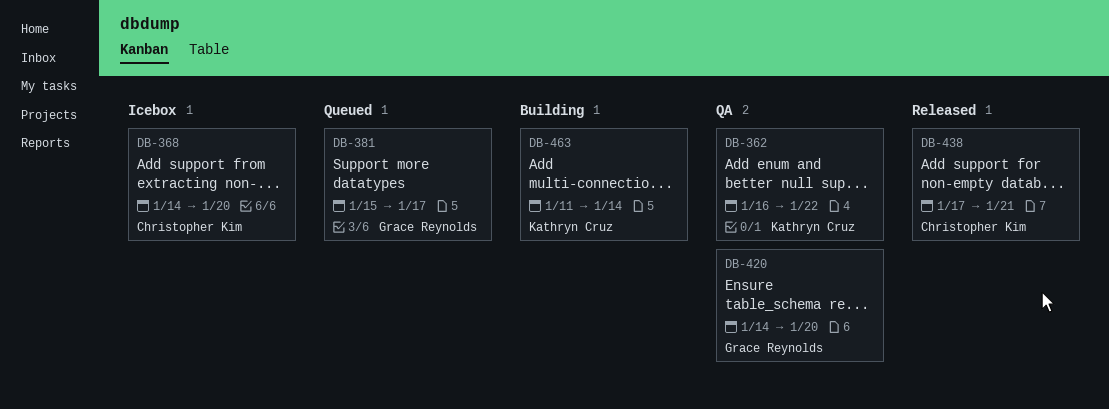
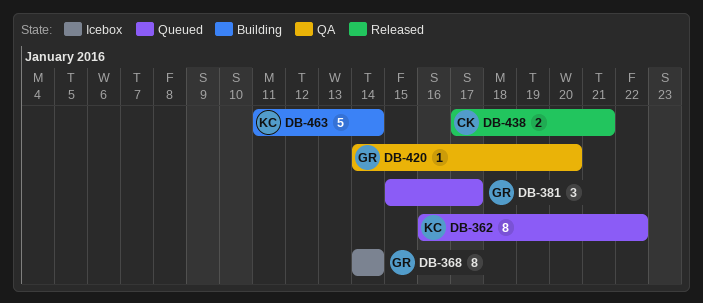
DB-362, status: QA -> Queued
DB-368, owner: Christopher Kim -> Grace Reynolds
DB-368, due: Jan 20 -> Jan 14

